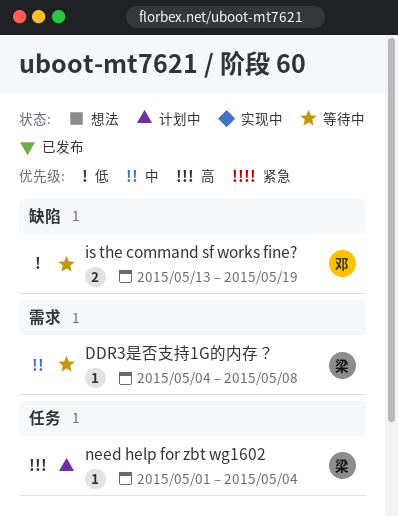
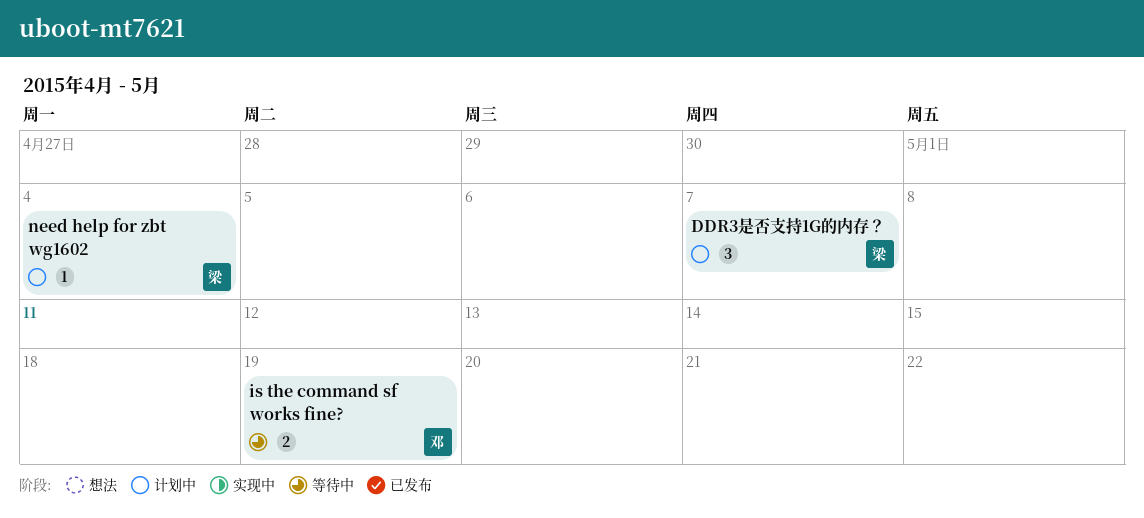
DDR3是否支持1G的内存？, status: 等待中 -> 计划中
DDR3是否支持1G的内存？, estimate: 1 -> 3
DDR3是否支持1G的内存？, due: May 8 -> May 7

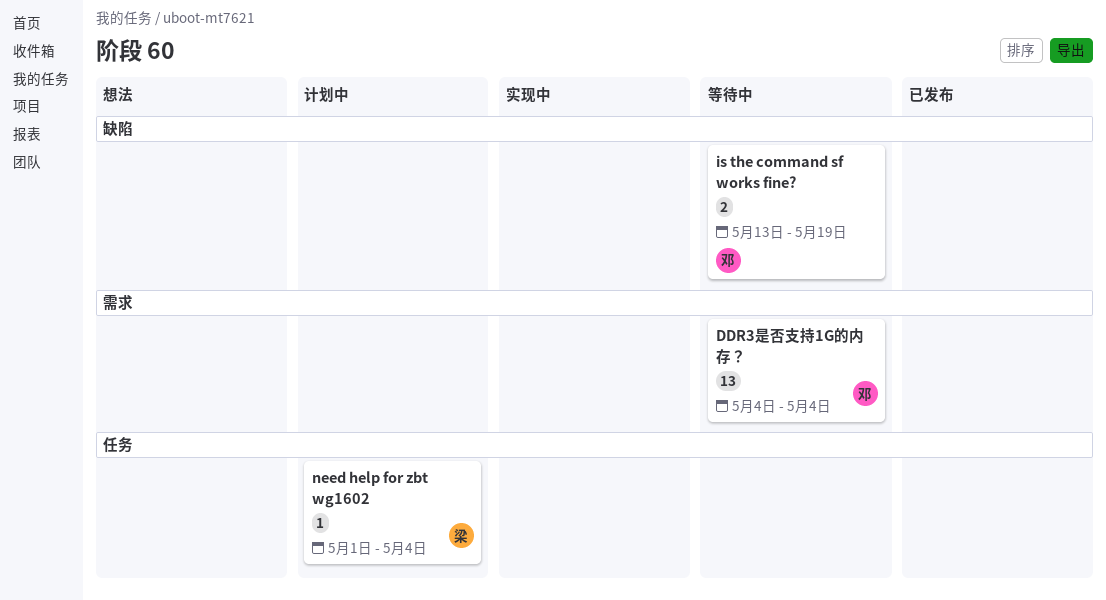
DDR3是否支持1G的内存？, status: 计划中 -> 等待中
DDR3是否支持1G的内存？, owner: 梁 -> 邓
DDR3是否支持1G的内存？, estimate: 3 -> 13
DDR3是否支持1G的内存？, due: May 7 -> May 4

